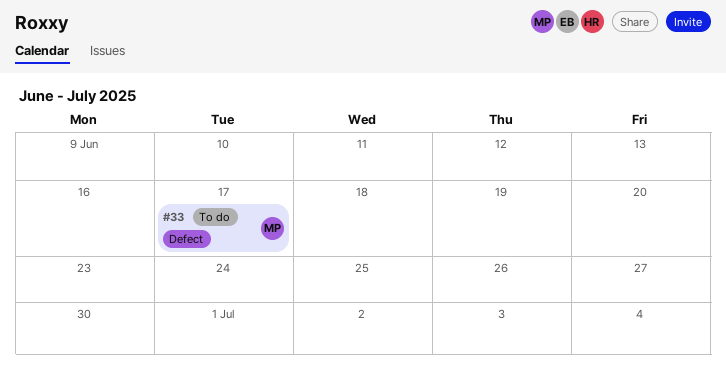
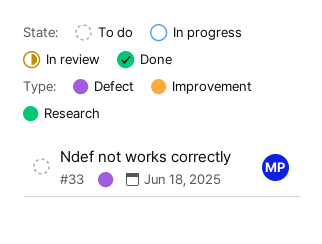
#33, due: Jun 17 -> Jun 18

